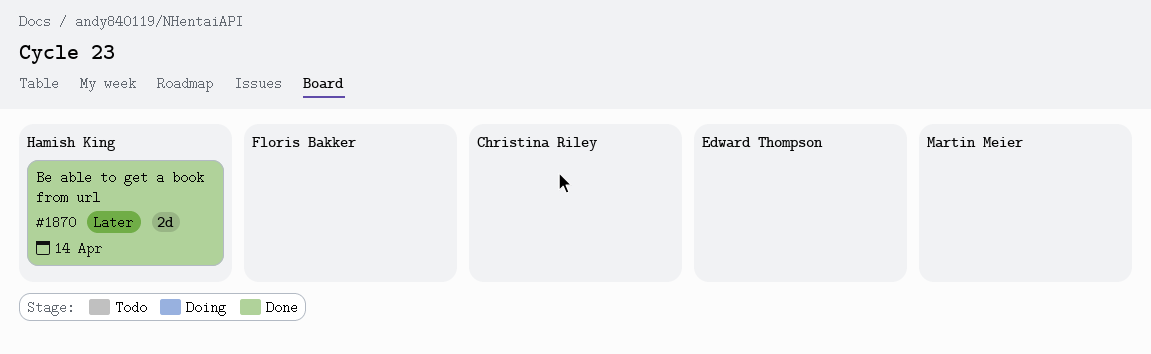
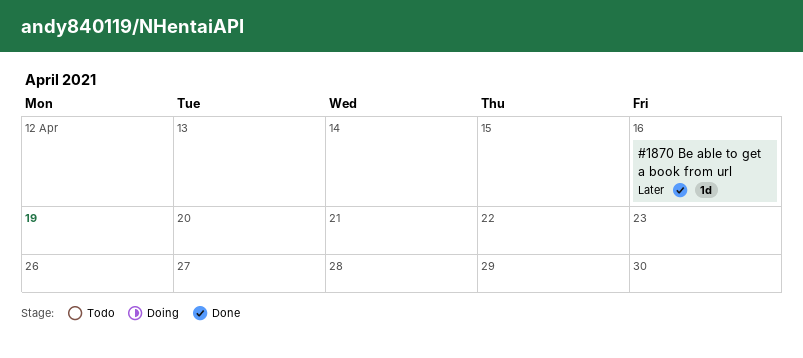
#1870, estimate: 2d -> 1d
#1870, due: Apr 14 -> Apr 16

